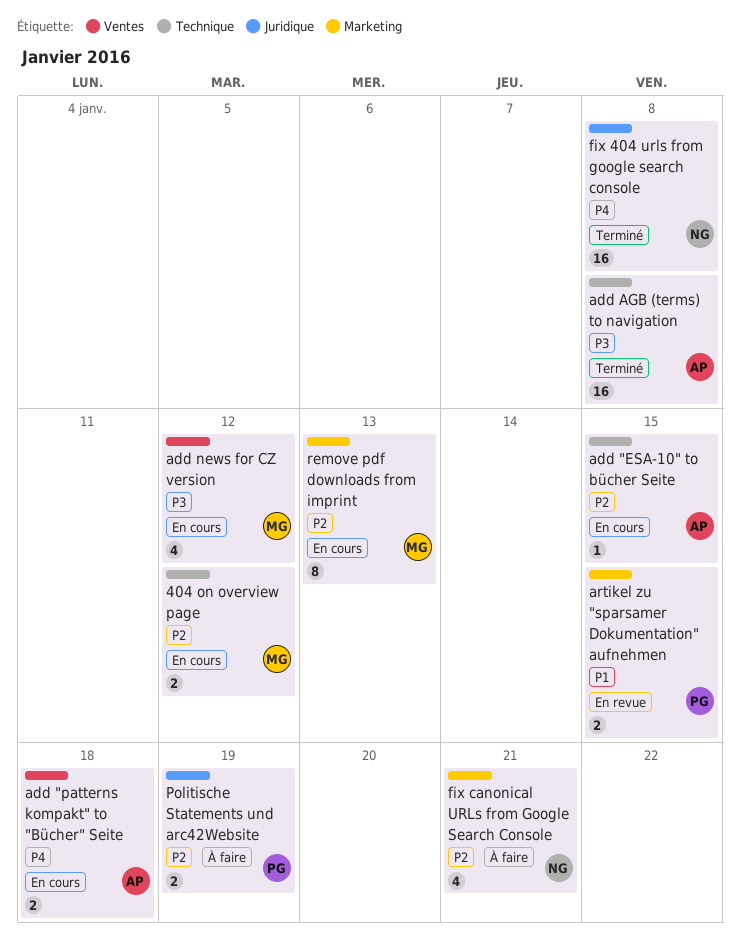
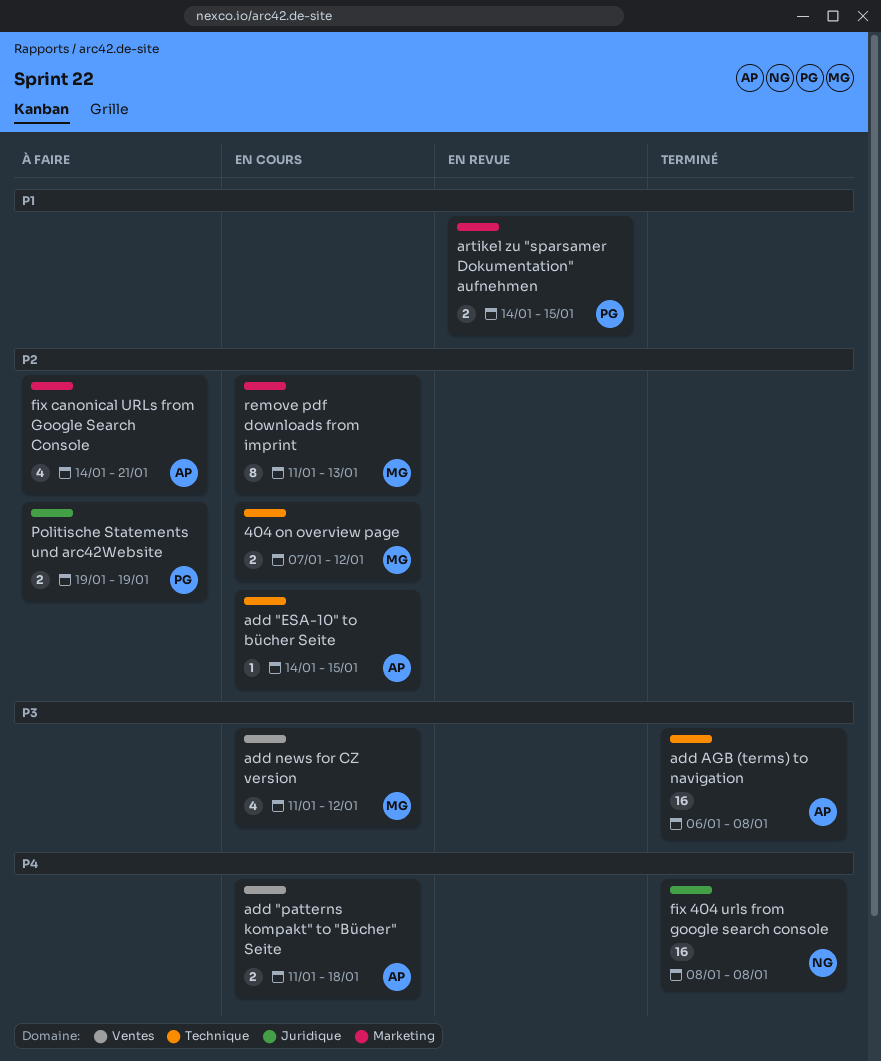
fix canonical URLs from Google Search Console, owner: NG -> AP

